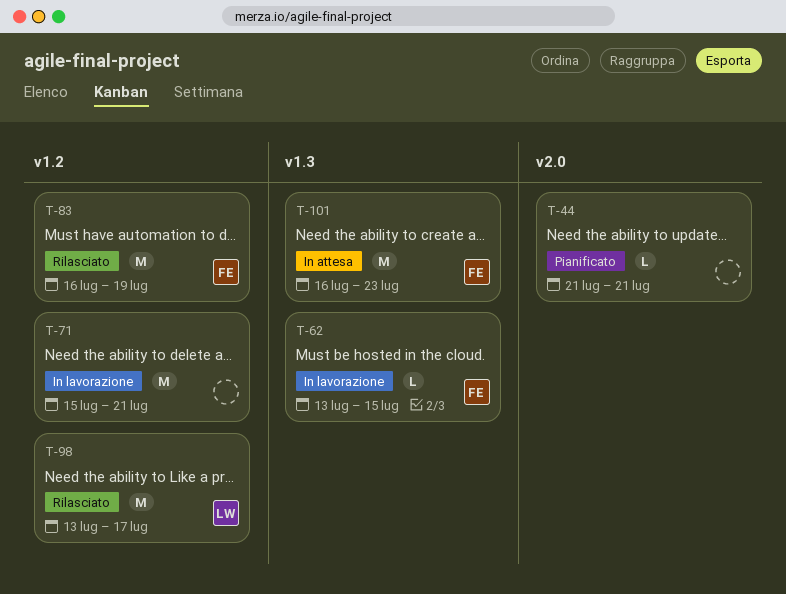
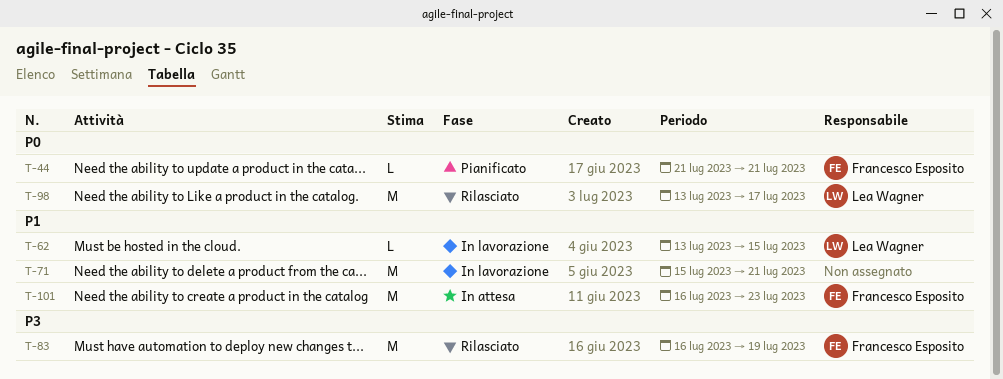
T-44, owner: none -> Francesco Esposito
T-62, owner: Francesco Esposito -> Lea Wagner

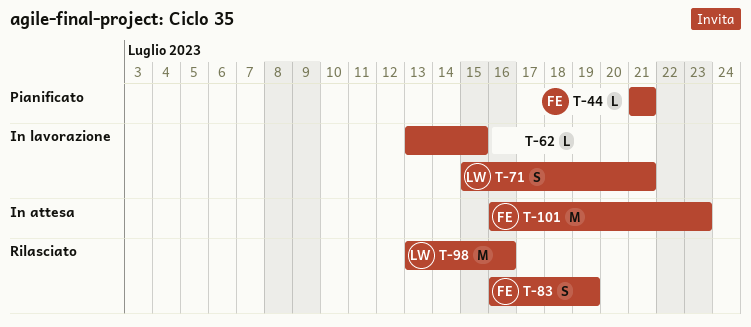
T-62, owner: Lea Wagner -> none
T-71, owner: none -> Lea Wagner
T-71, estimate: M -> S
T-83, estimate: M -> S
T-98, due: Jul 17 -> Jul 16

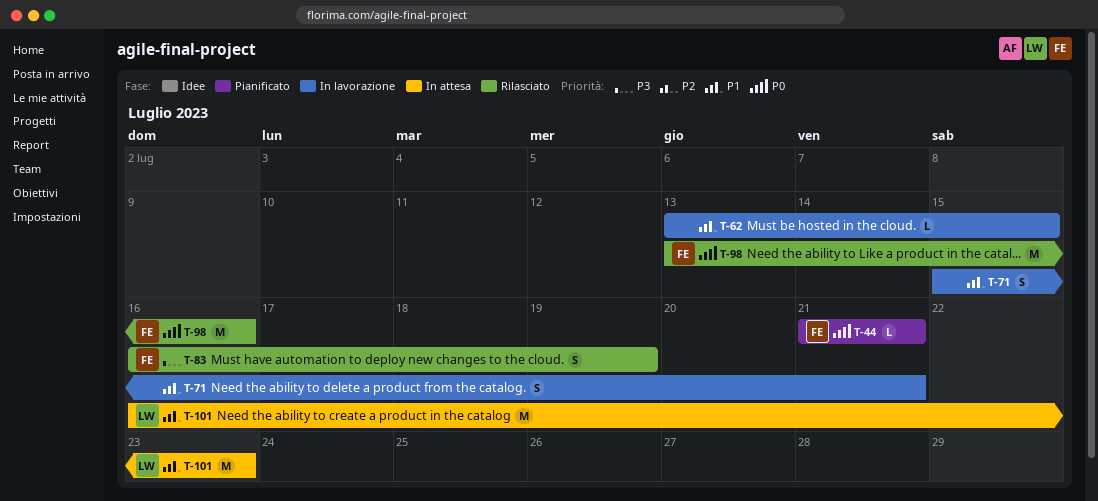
T-71, owner: LW -> none
T-98, owner: LW -> FE
T-101, owner: FE -> LW

